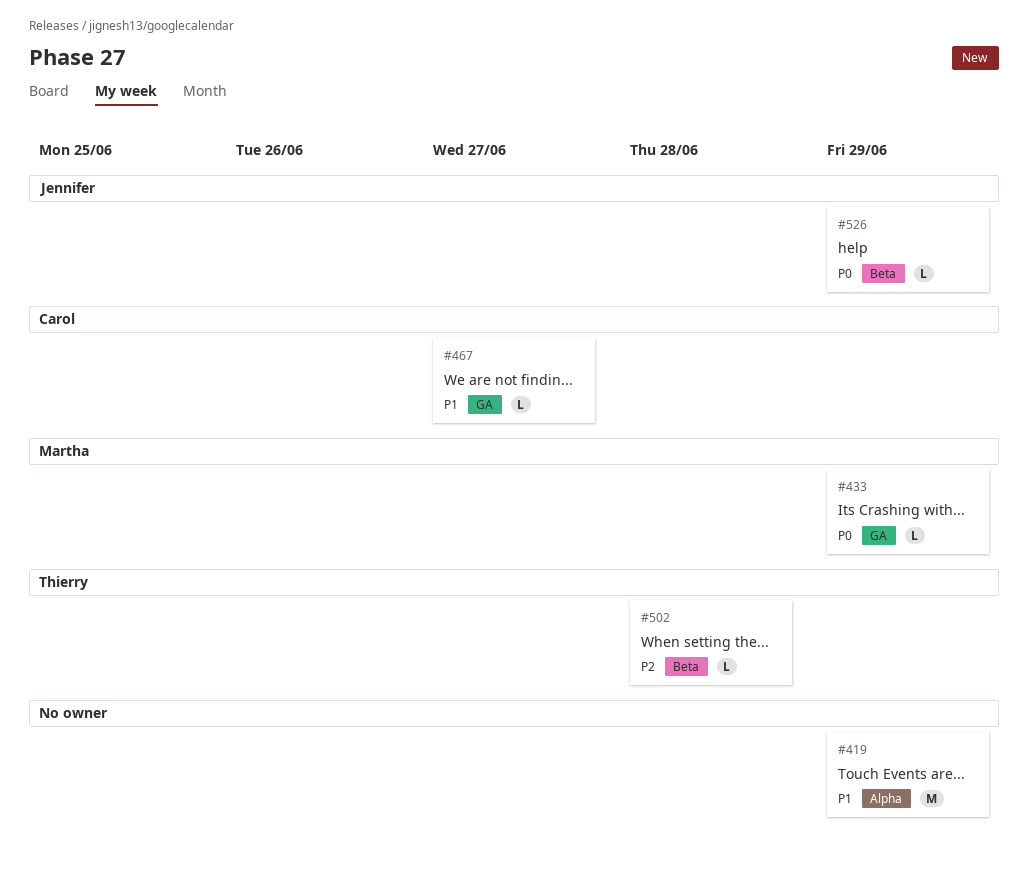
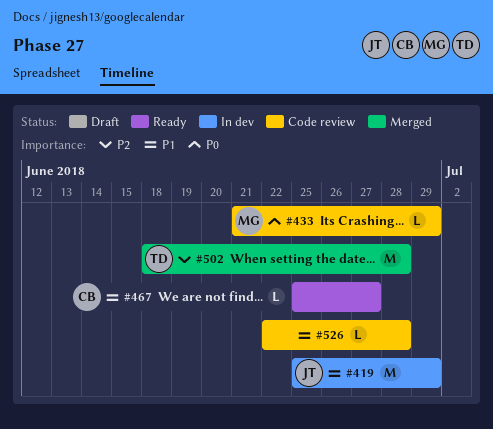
#419, owner: none -> Jennifer
#502, estimate: L -> M
#526, owner: Jennifer -> none
#526, priority: P0 -> P1
#526, due: Jun 29 -> Jun 28

